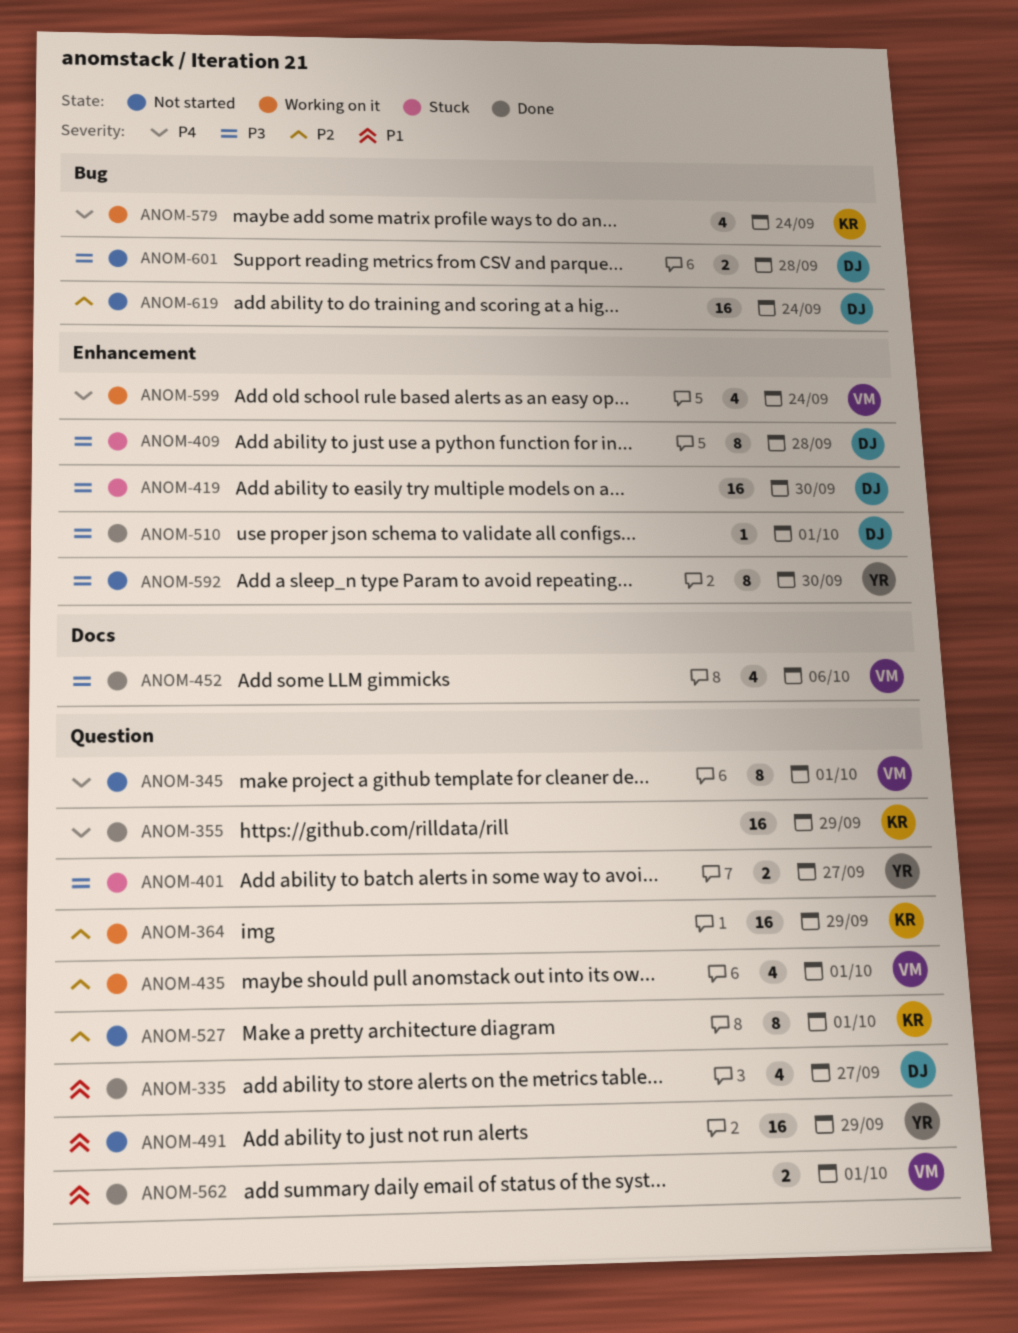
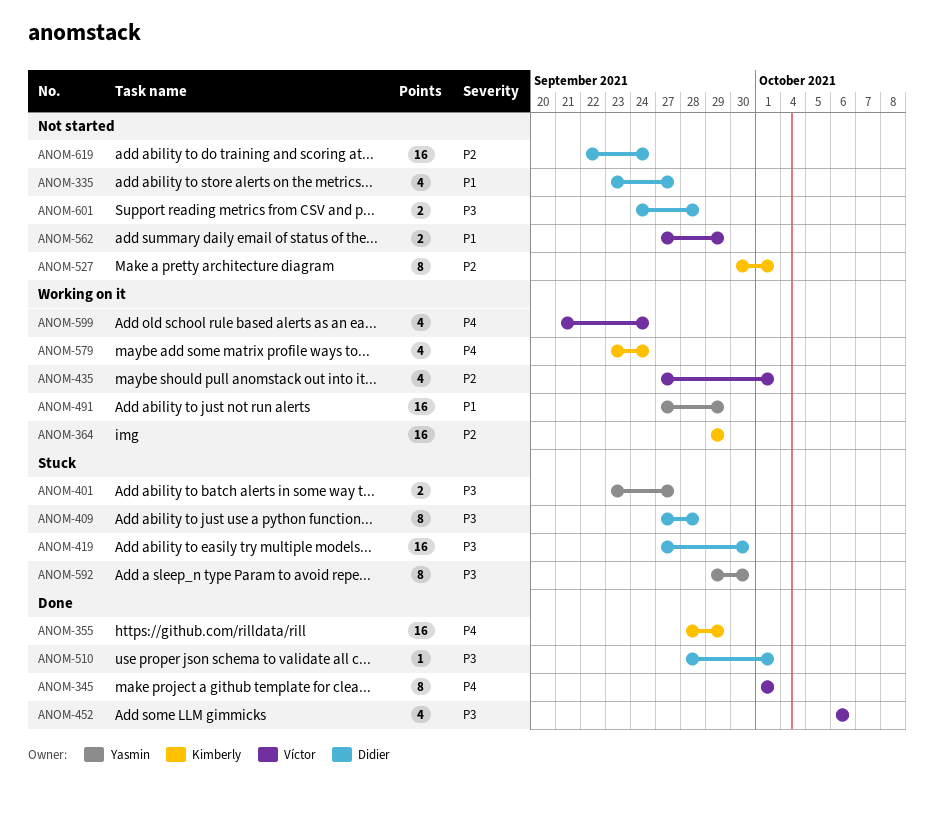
ANOM-335, status: Done -> Not started
ANOM-345, status: Not started -> Done
ANOM-491, status: Not started -> Working on it
ANOM-562, status: Done -> Not started
ANOM-562, due: Oct 1 -> Sep 29
ANOM-592, status: Not started -> Stuck

